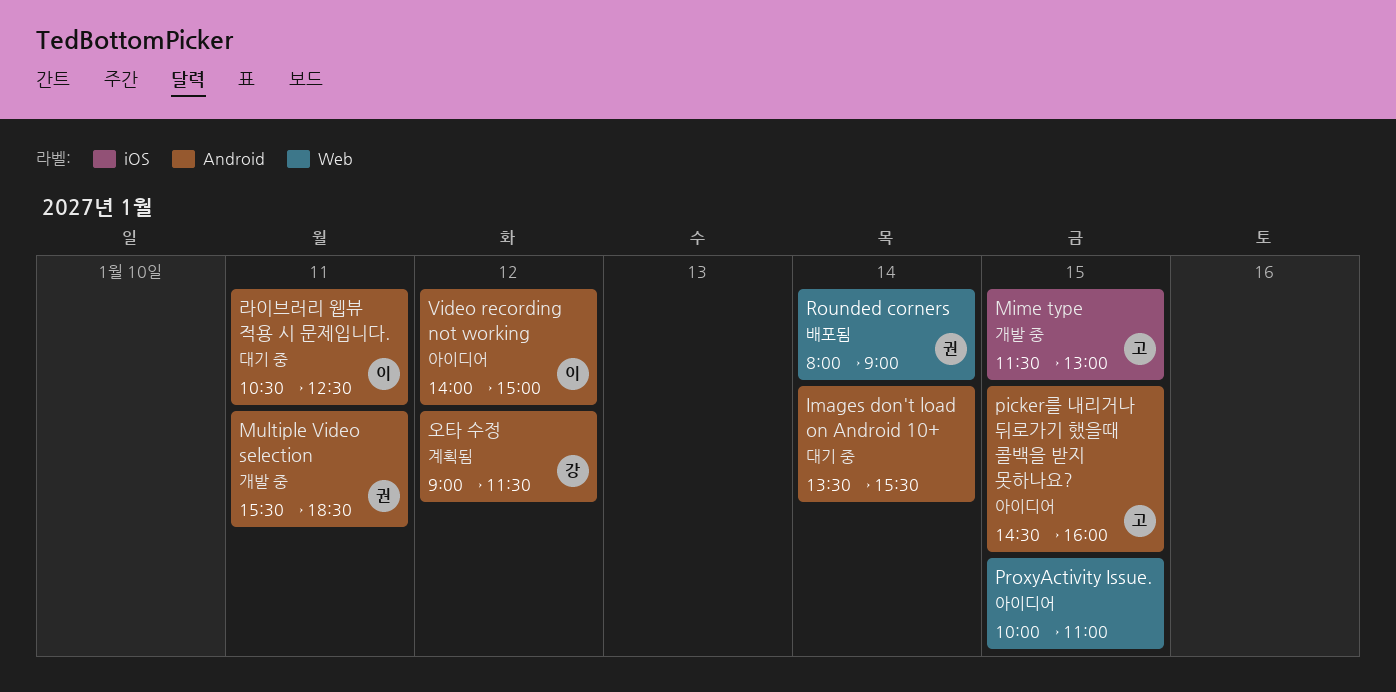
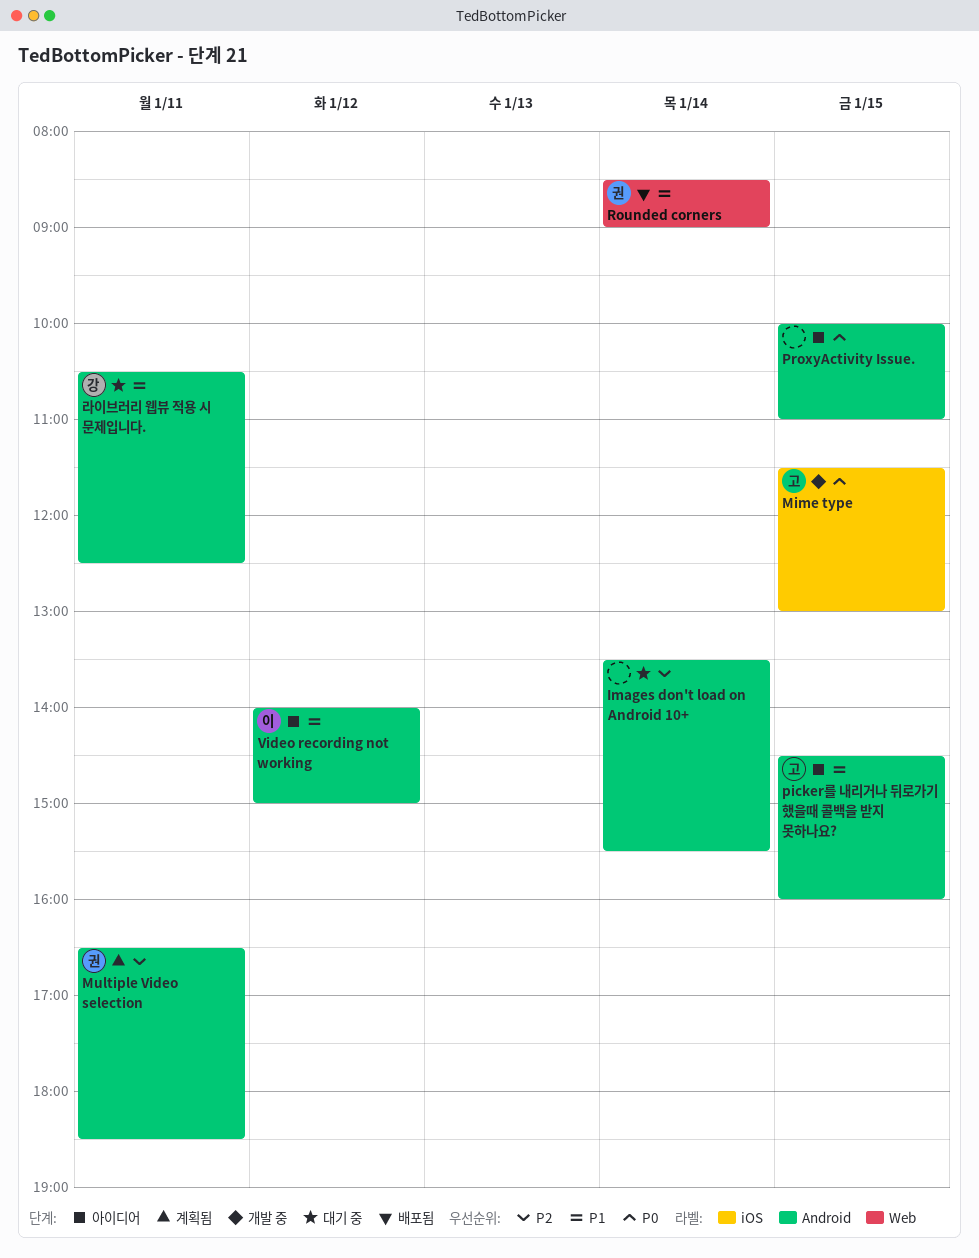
Multiple Video selection, status: 개발 중 -> 계획됨
Multiple Video selection, begins: 15:30 -> 16:30
ProxyActivity Issue., label: Web -> Android
Rounded corners, begins: 08:00 -> 08:30
라이브러리 웹뷰 적용 시 문제입니다., owner: 이 -> 강
오타 수정: present -> none

